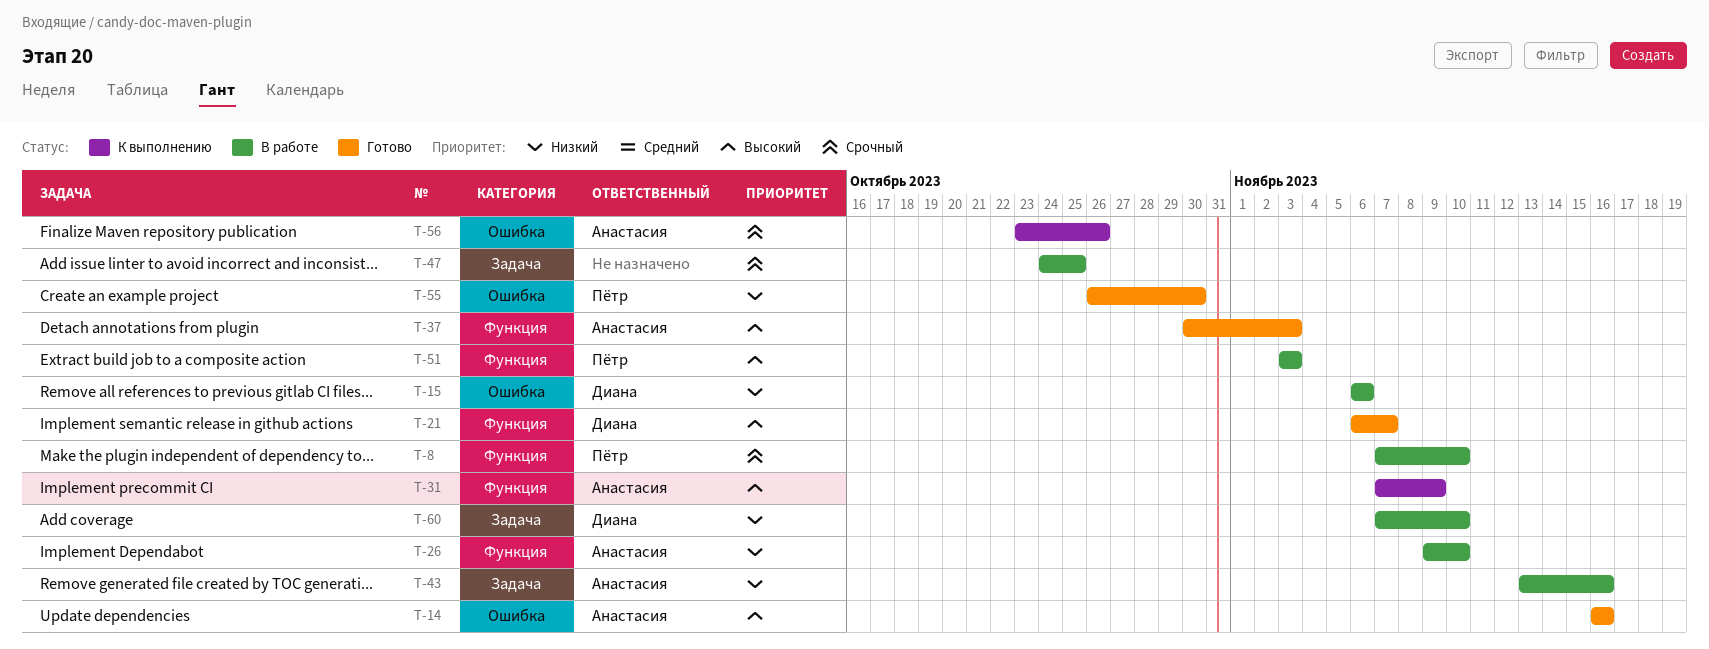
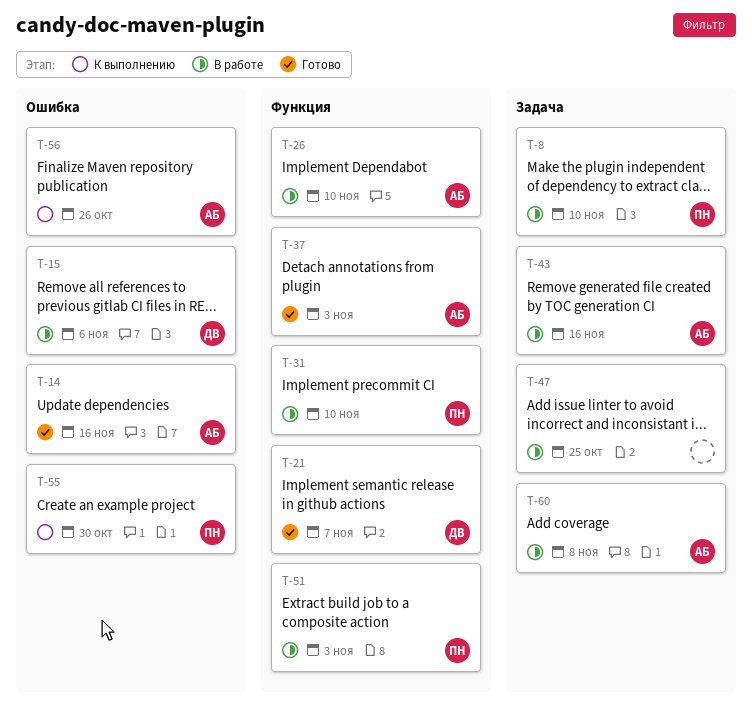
T-8, label: Функция -> Задача
T-31, status: К выполнению -> В работе
T-31, owner: Анастасия -> Пётр
T-31, due: Nov 9 -> Nov 10
T-55, status: Готово -> К выполнению
T-60, owner: Диана -> Анастасия
T-60, due: Nov 10 -> Nov 8

